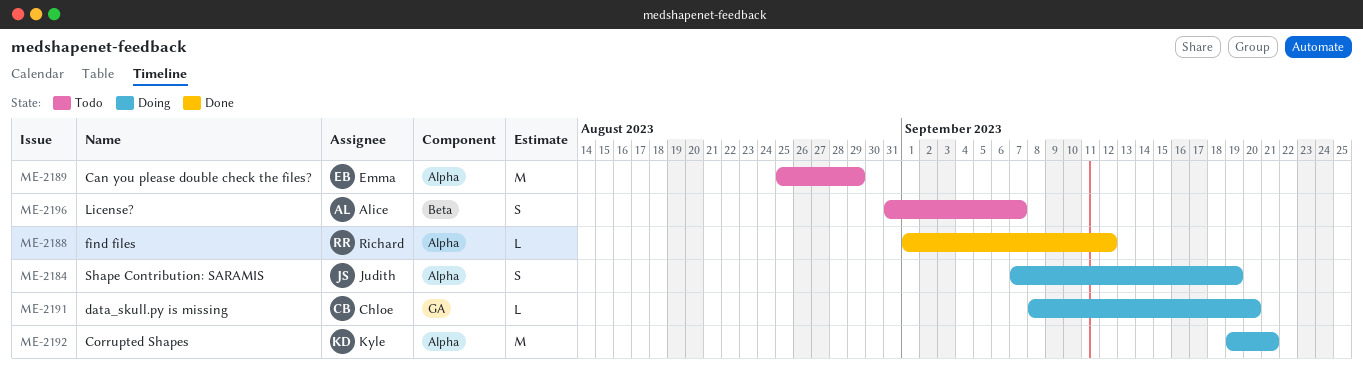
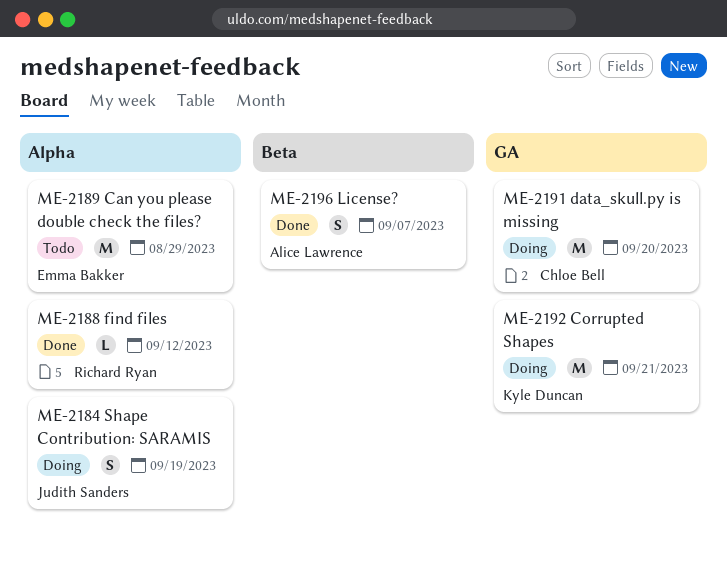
ME-2191, estimate: L -> M
ME-2192, label: Alpha -> GA
ME-2196, status: Todo -> Done

